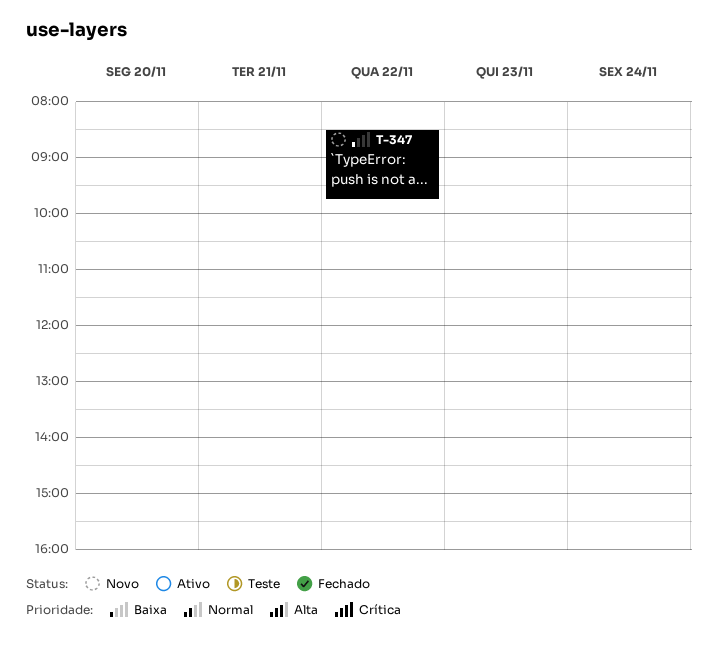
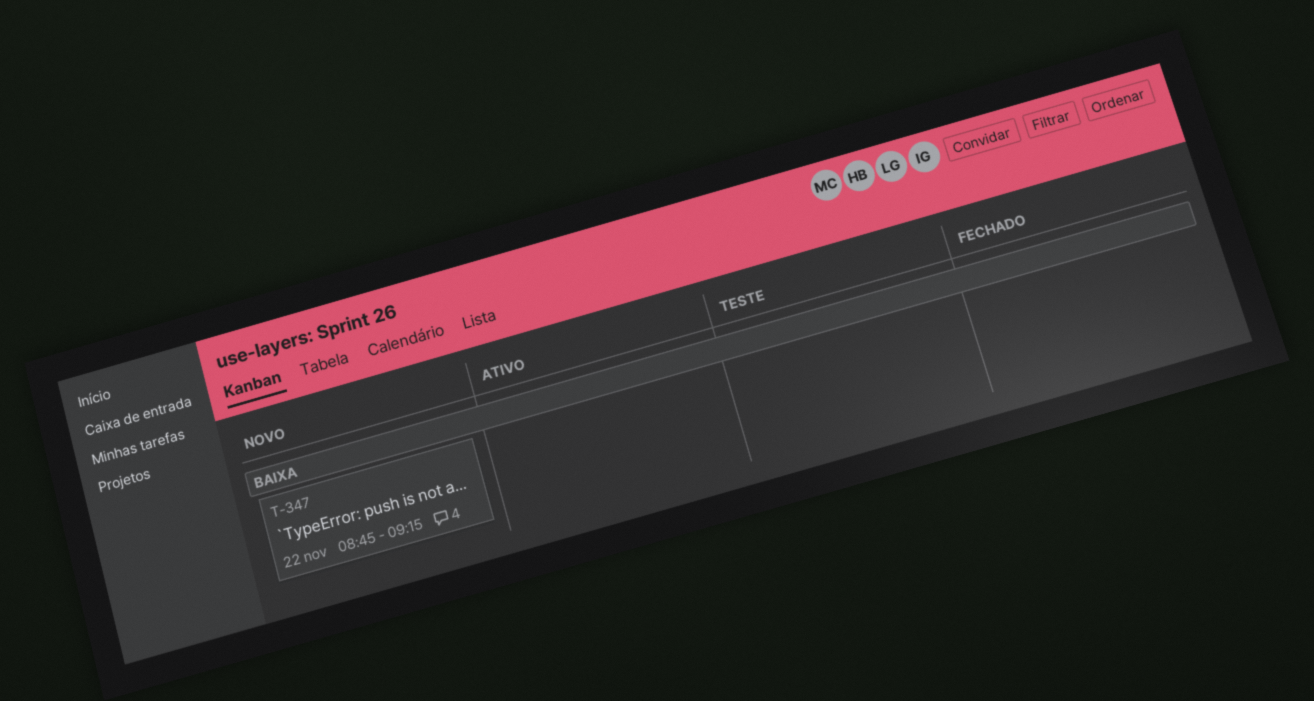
T-347, begins: 08:30 -> 08:45
T-347, ends: 09:45 -> 09:15

